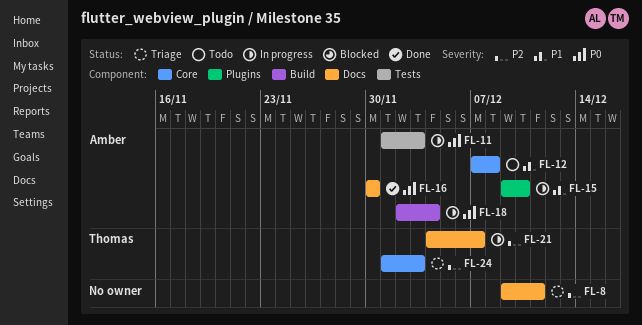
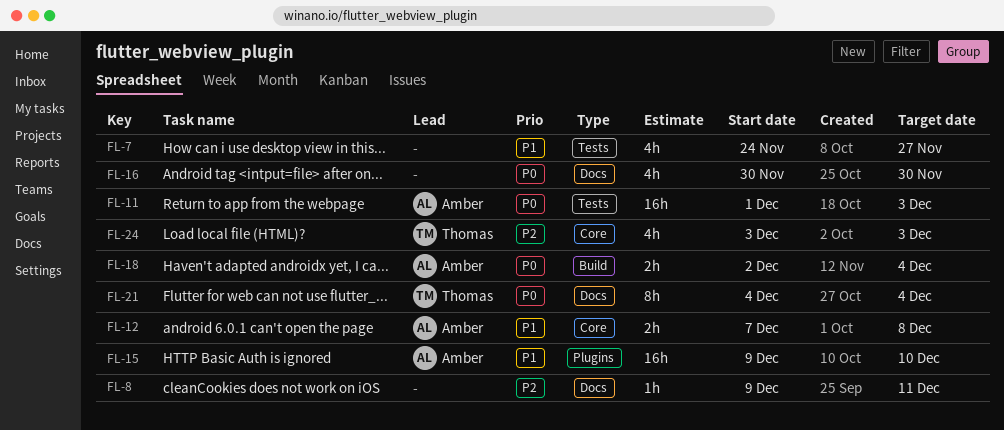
FL-7: none -> present
FL-16, owner: Amber -> none
FL-21, priority: P2 -> P0
FL-21, due: Dec 7 -> Dec 4
FL-24, start: Dec 1 -> Dec 3

